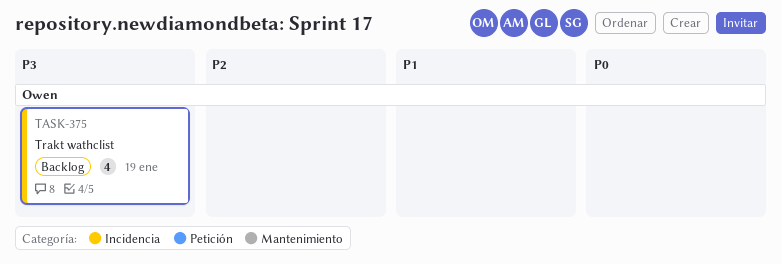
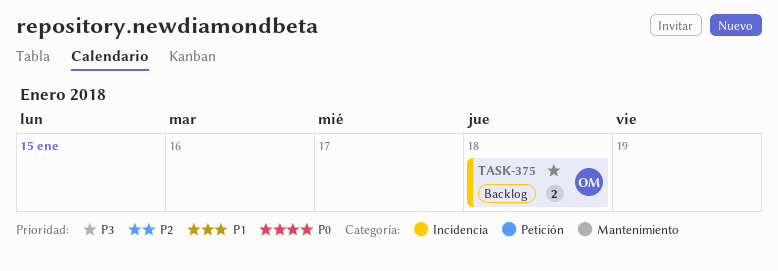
TASK-375, estimate: 4 -> 2
TASK-375, due: Jan 19 -> Jan 18

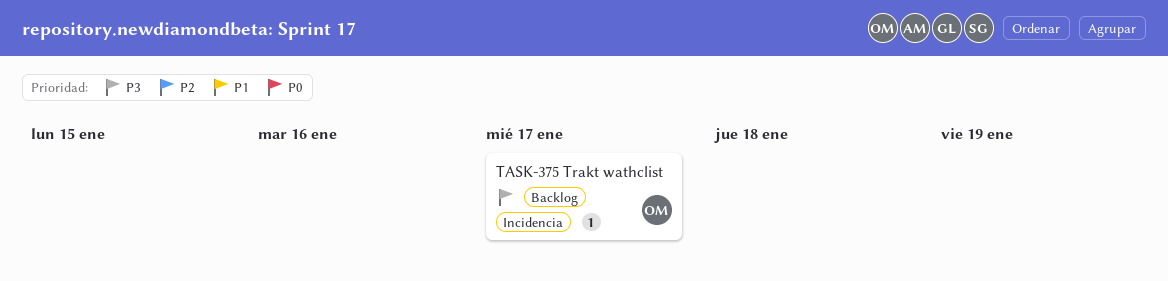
TASK-375, estimate: 2 -> 1
TASK-375, due: Jan 18 -> Jan 17

